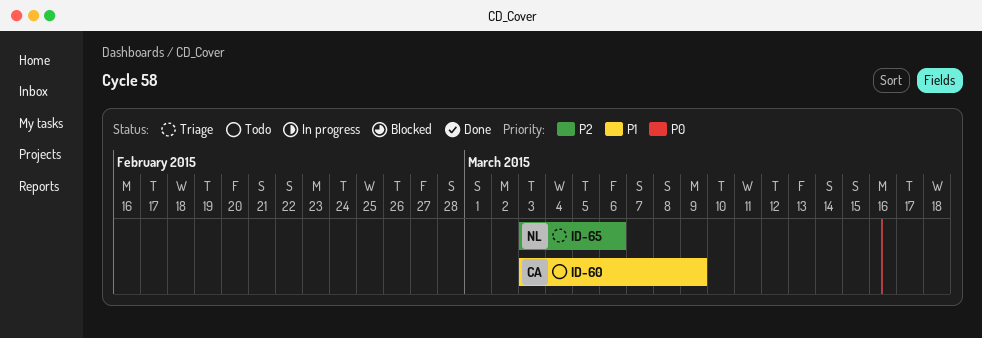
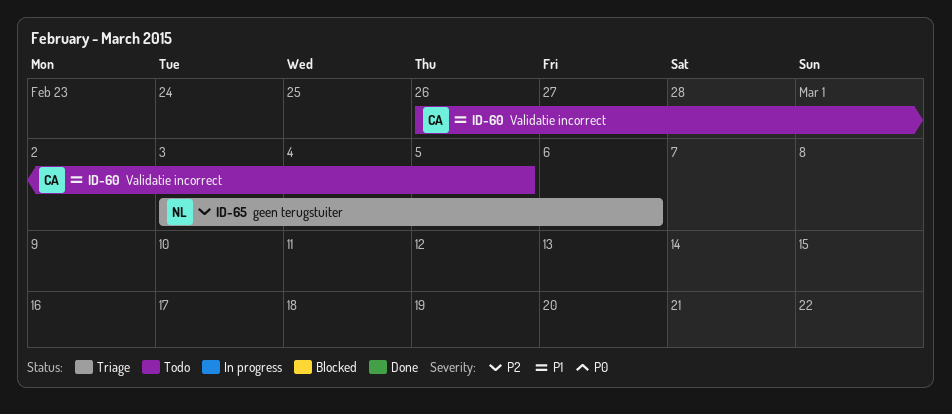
ID-60, start: Mar 3 -> Feb 26
ID-60, due: Mar 9 -> Mar 5

